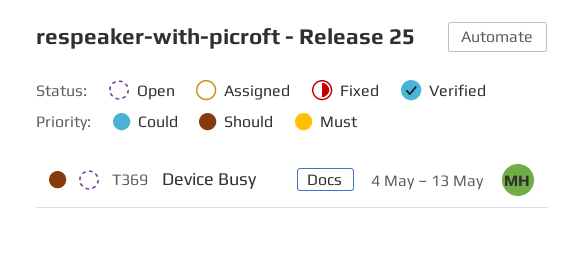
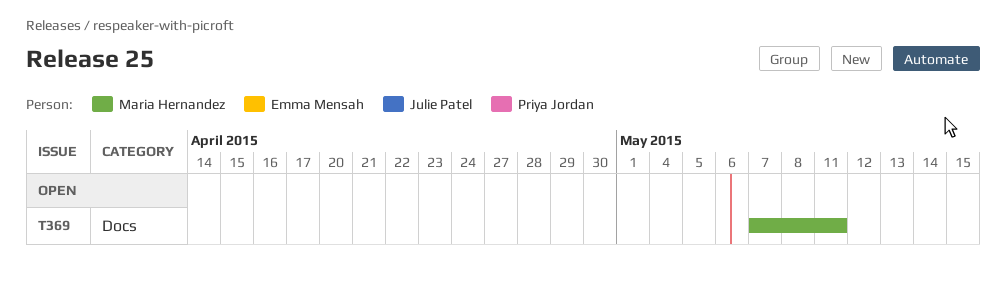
T369, start: May 4 -> May 7
T369, due: May 13 -> May 11

